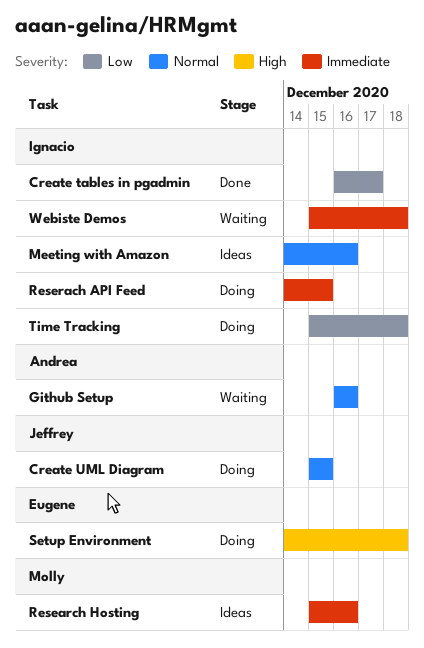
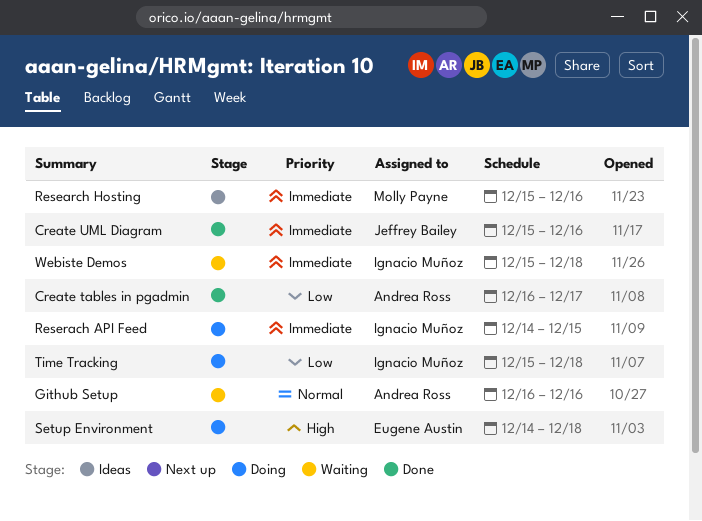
Create tables in pgadmin, owner: Ignacio Muñoz -> Andrea Ross
Create UML Diagram, status: Doing -> Done
Create UML Diagram, priority: Normal -> Immediate
Create UML Diagram, due: Dec 15 -> Dec 16
Meeting with Amazon: present -> none

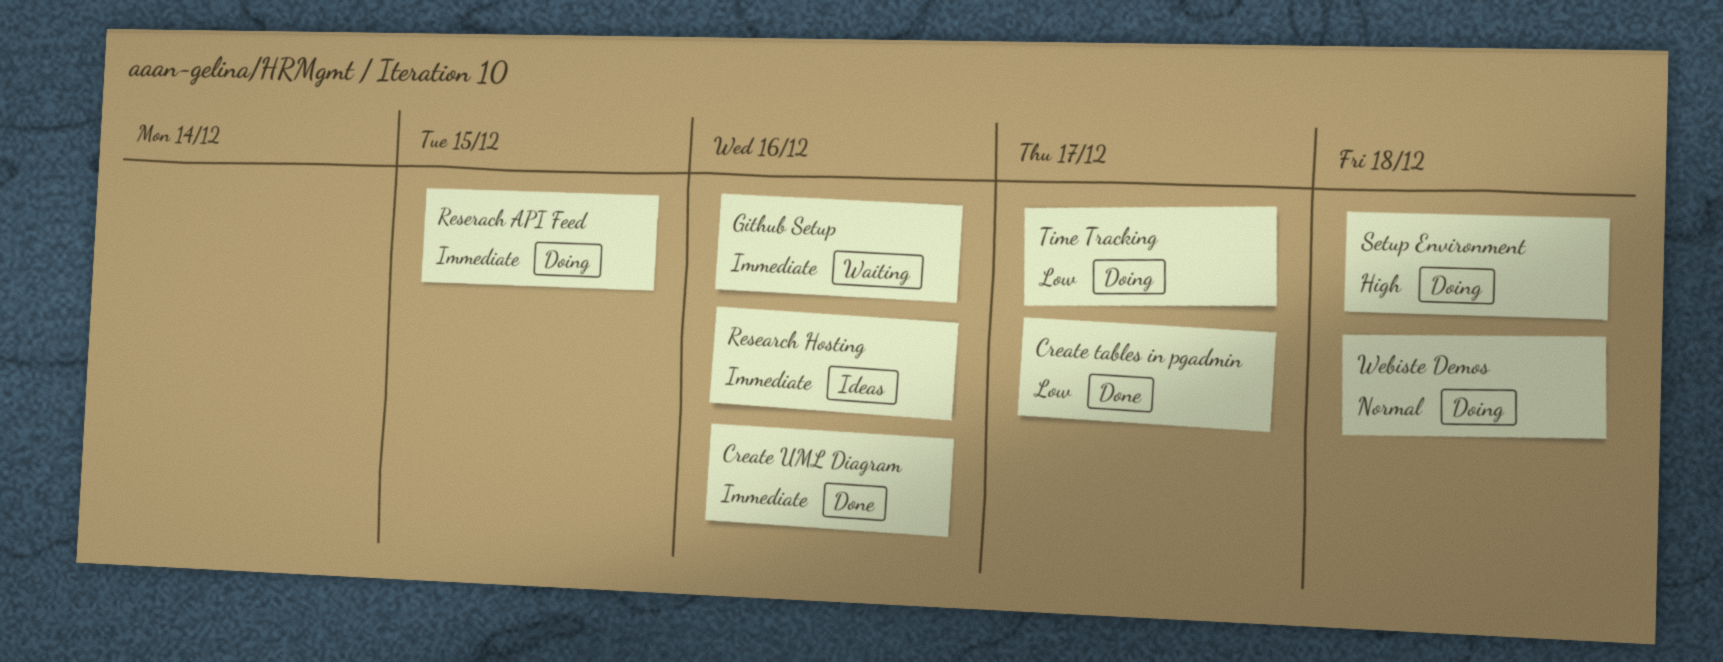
Github Setup, priority: Normal -> Immediate
Time Tracking, due: Dec 18 -> Dec 17
Webiste Demos, status: Waiting -> Doing
Webiste Demos, priority: Immediate -> Normal

